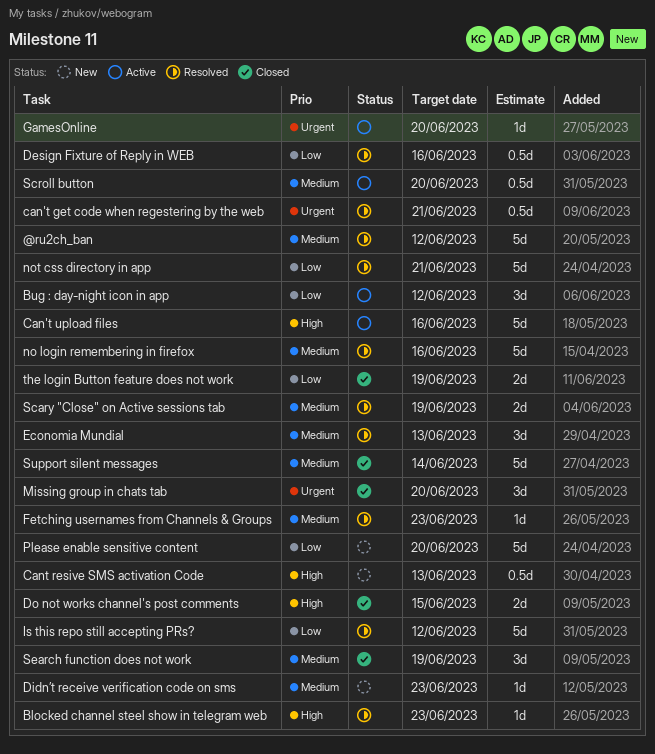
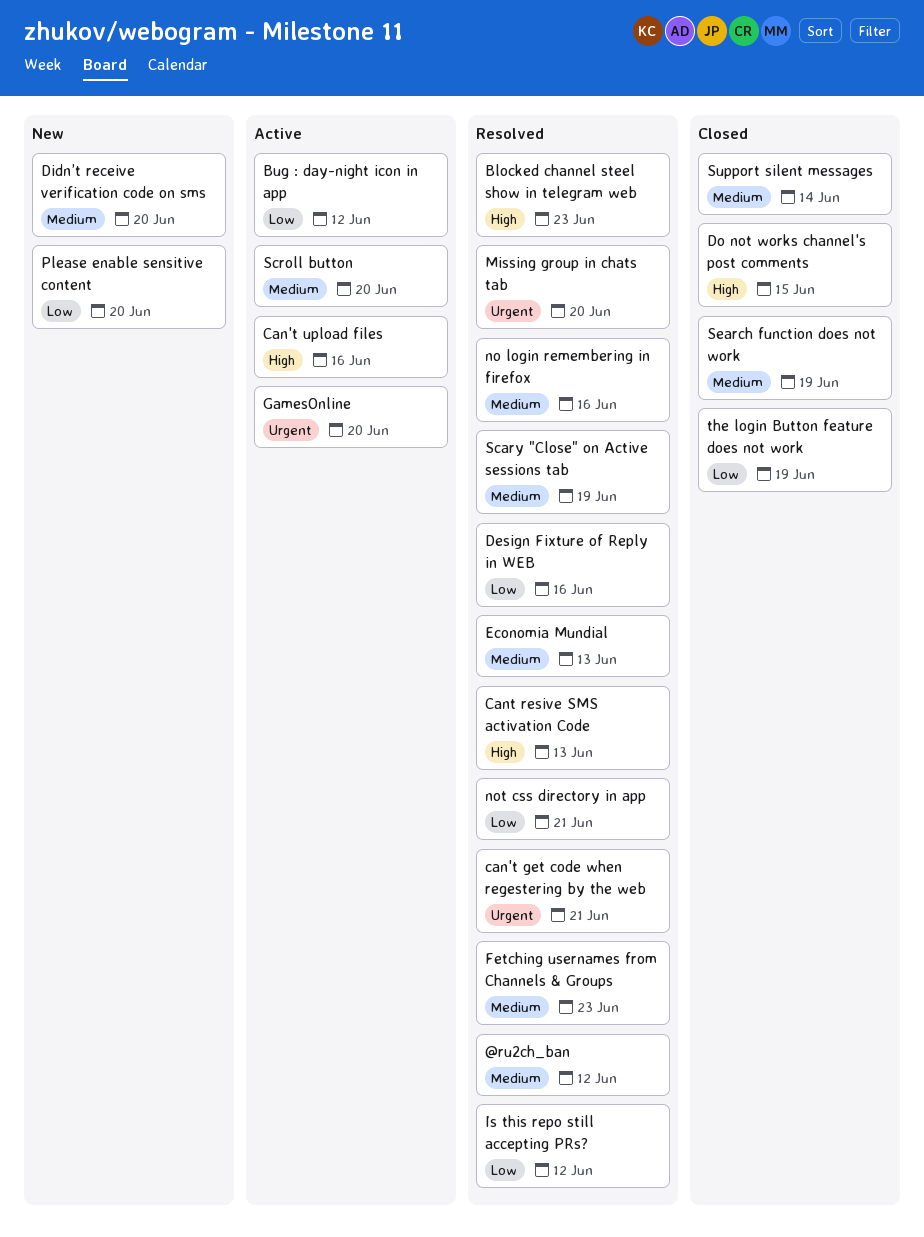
Cant resive SMS activation Code, status: New -> Resolved
Didn’t receive verification code on sms, due: Jun 23 -> Jun 20
Missing group in chats tab, status: Closed -> Resolved

